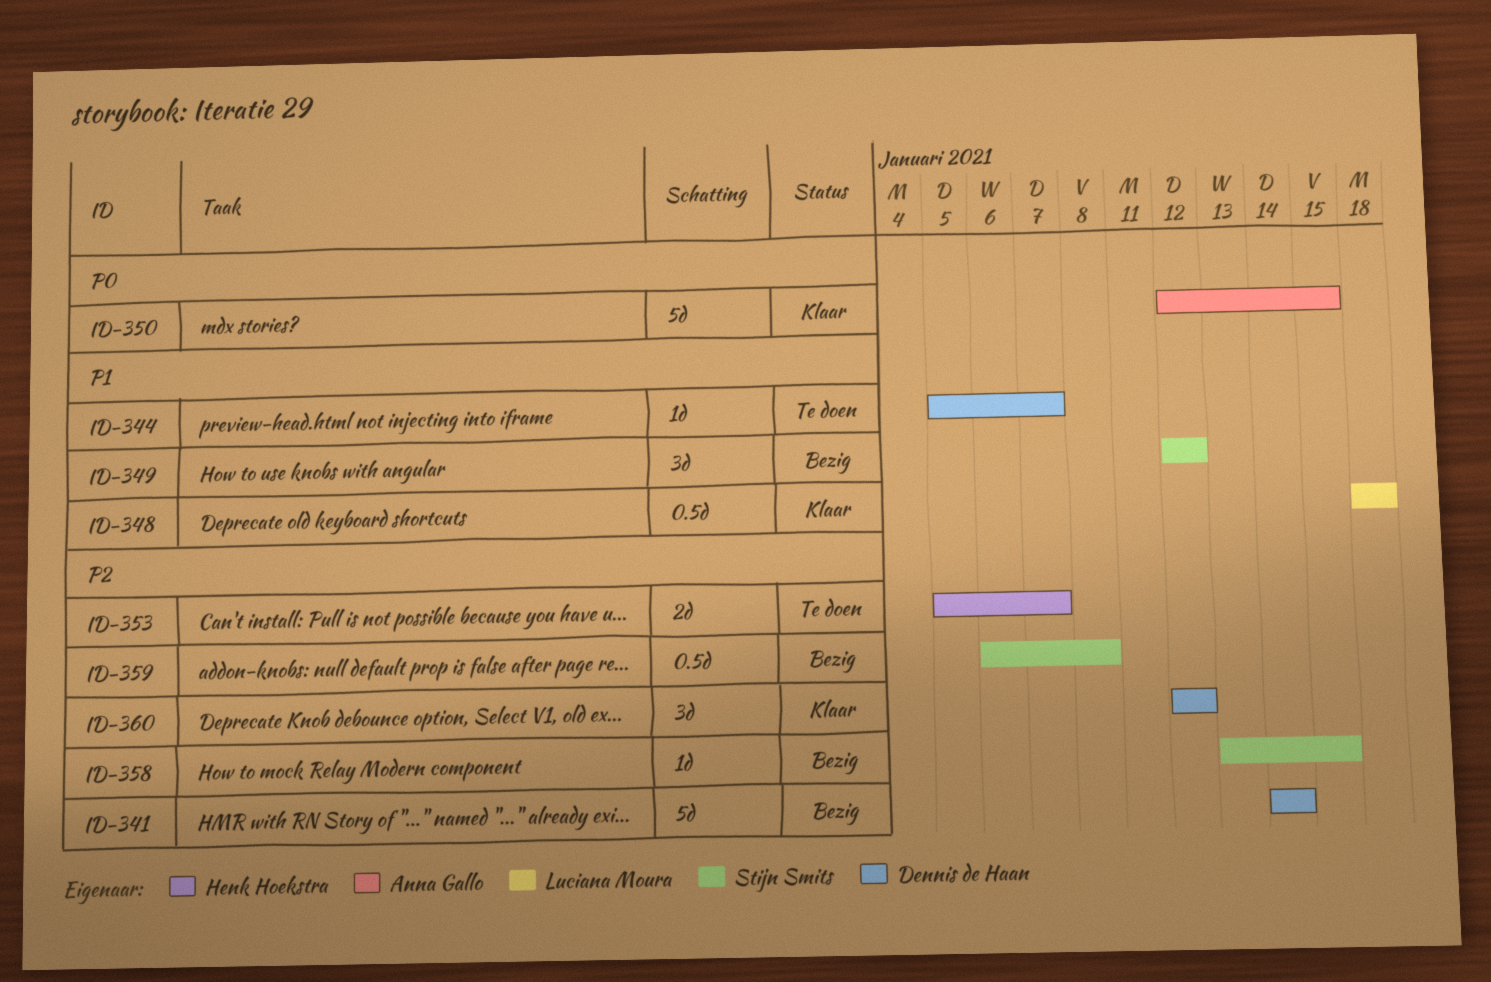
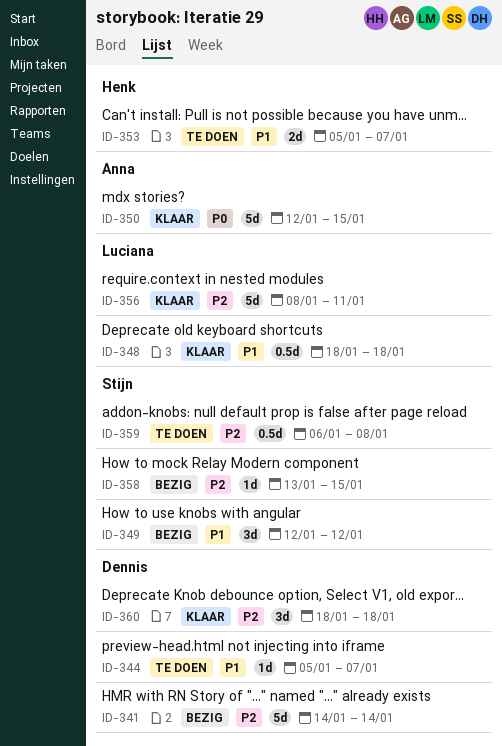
ID-353, priority: P2 -> P1
ID-356: none -> present
ID-359, status: Bezig -> Te doen
ID-360, start: Jan 12 -> Jan 18
ID-360, due: Jan 12 -> Jan 18

